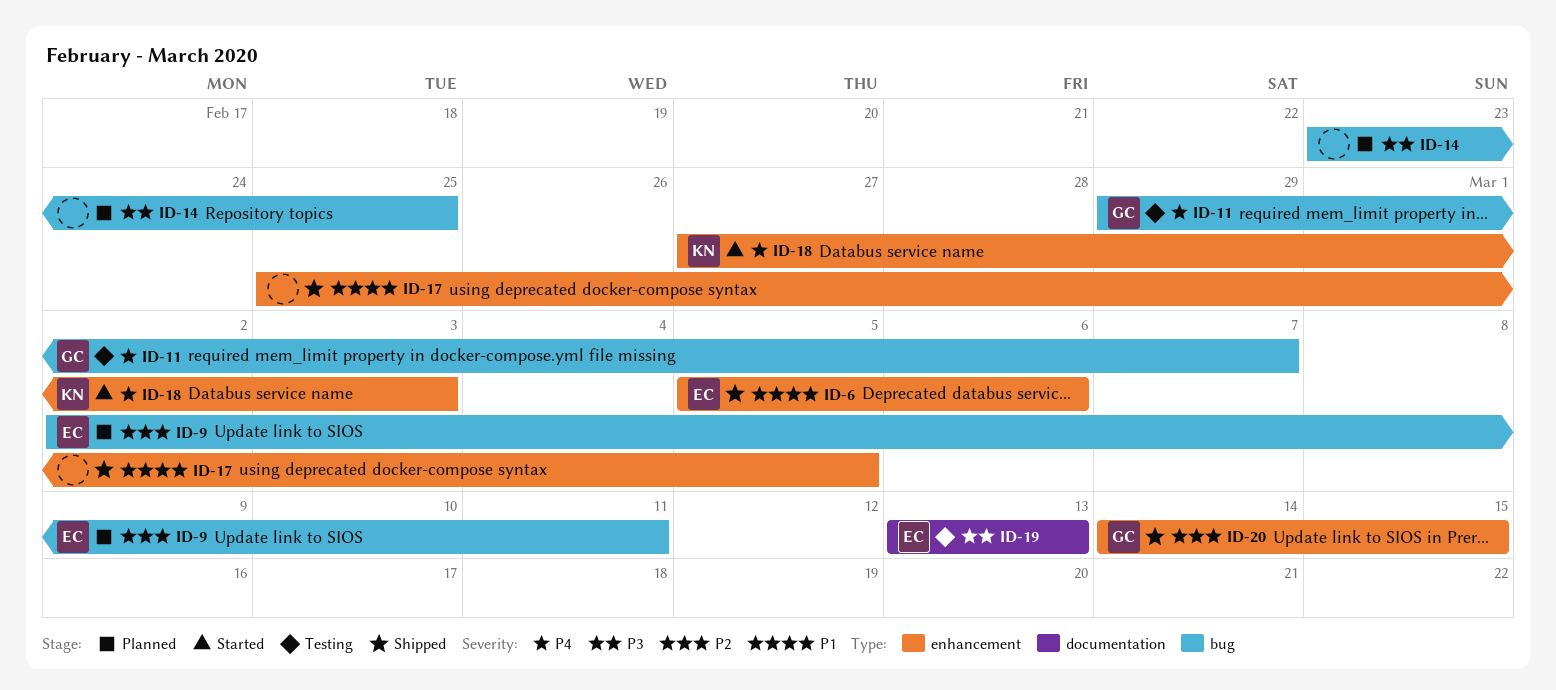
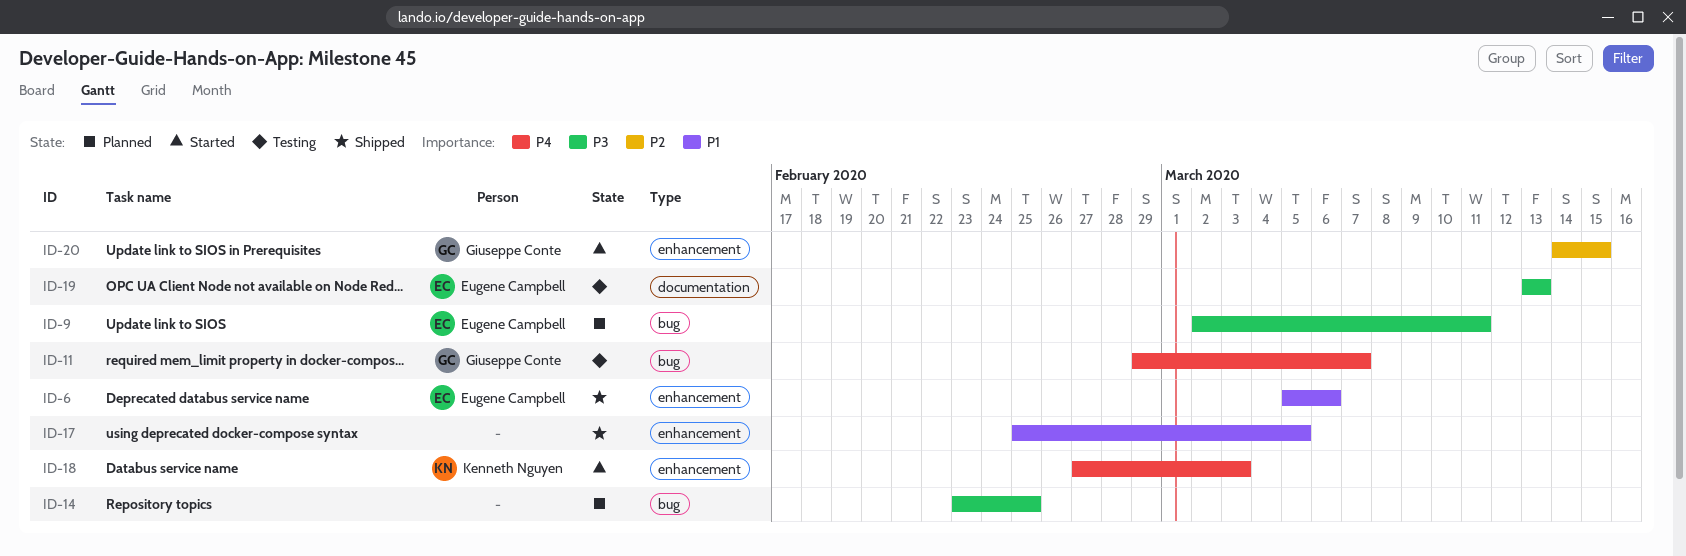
ID-9, priority: P2 -> P3
ID-20, status: Shipped -> Started

